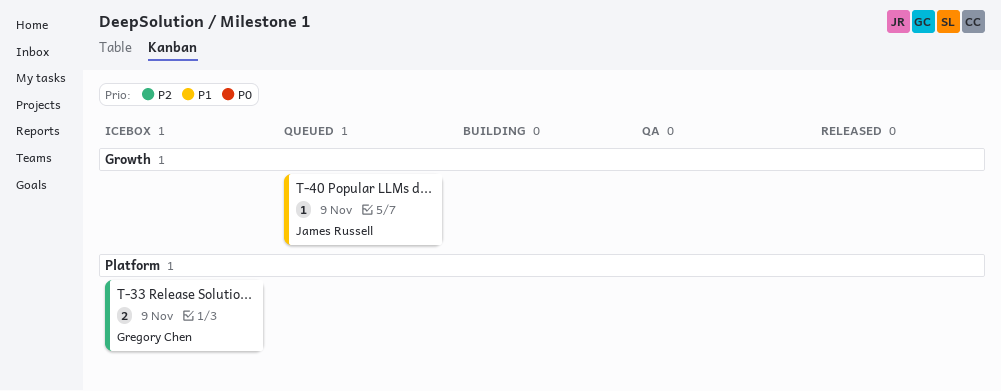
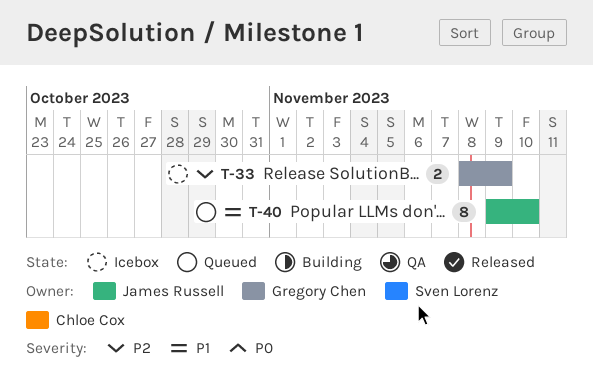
T-40, estimate: 1 -> 8
T-40, due: Nov 9 -> Nov 10

